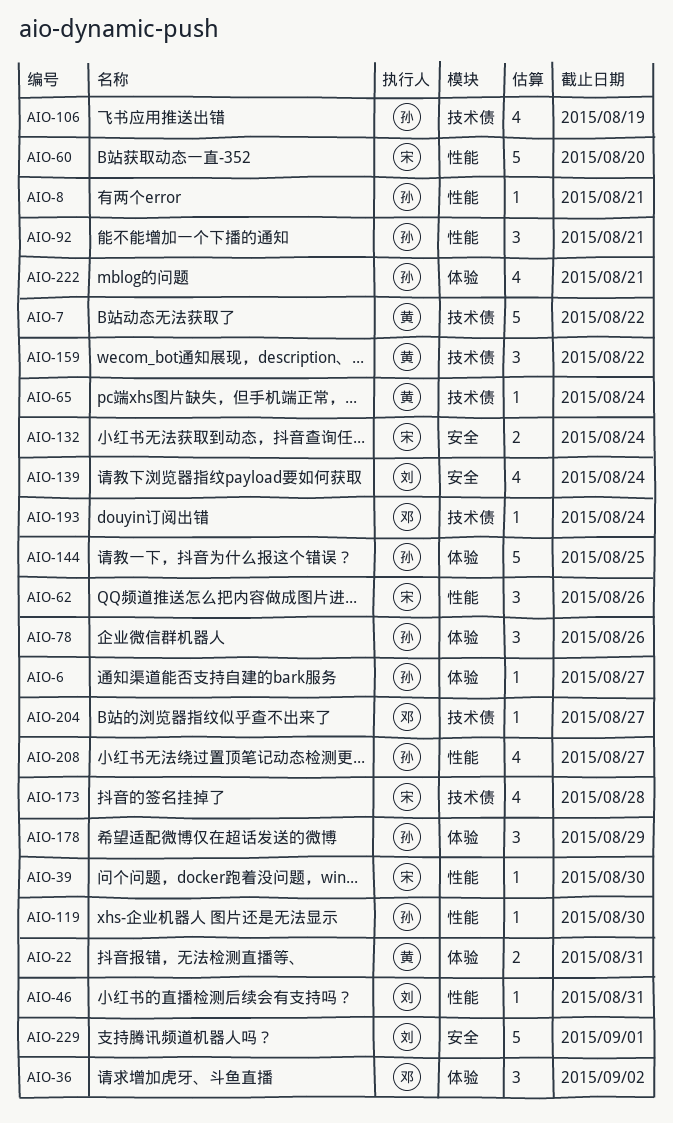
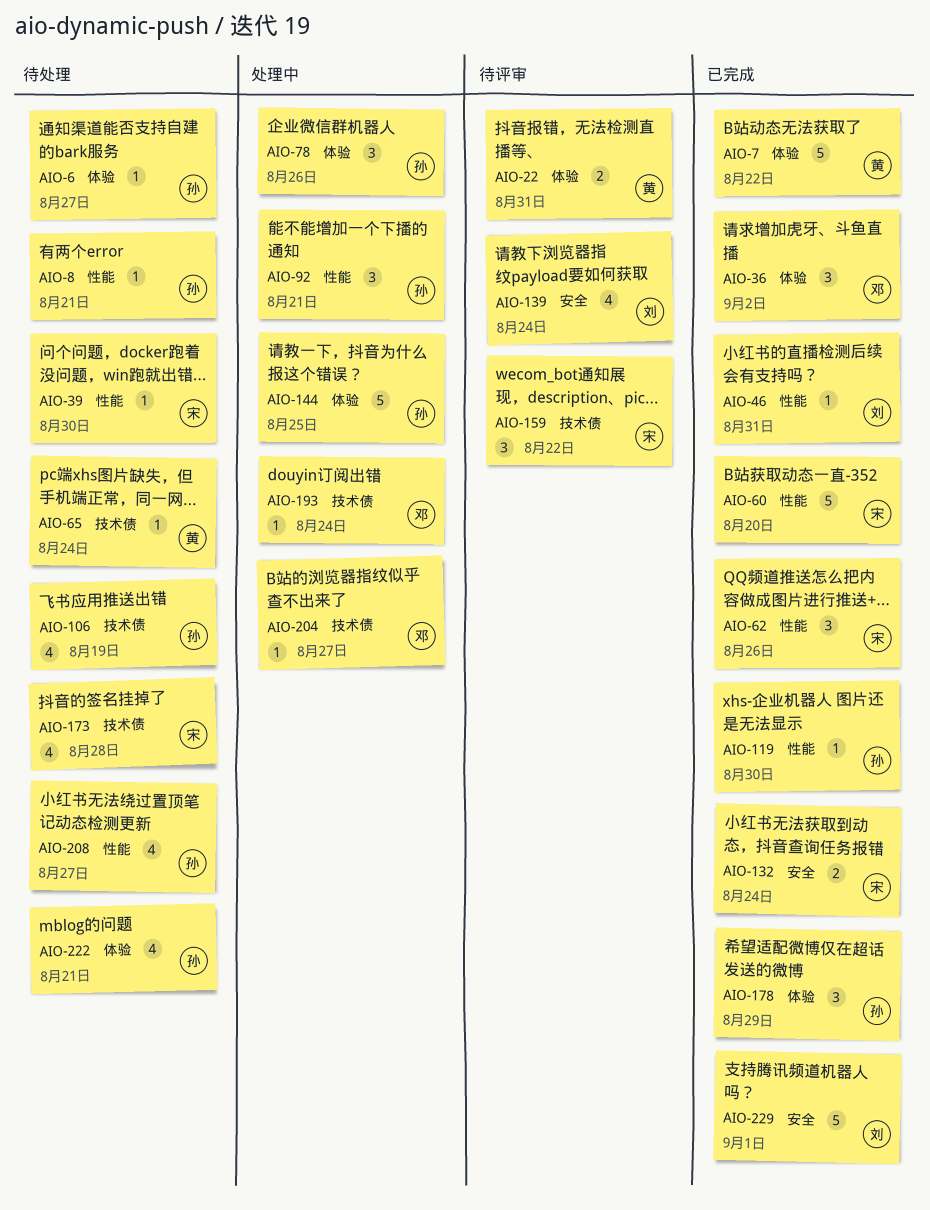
AIO-7, label: 技术债 -> 体验
AIO-159, owner: 黄 -> 宋

